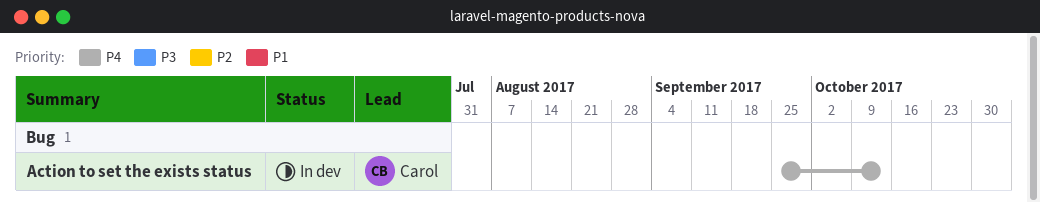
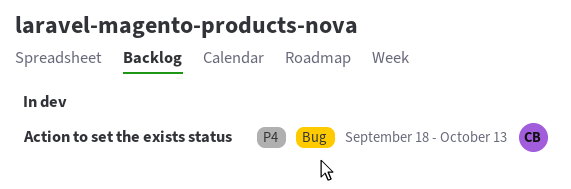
Action to set the exists status, start: Sep 25 -> Sep 18

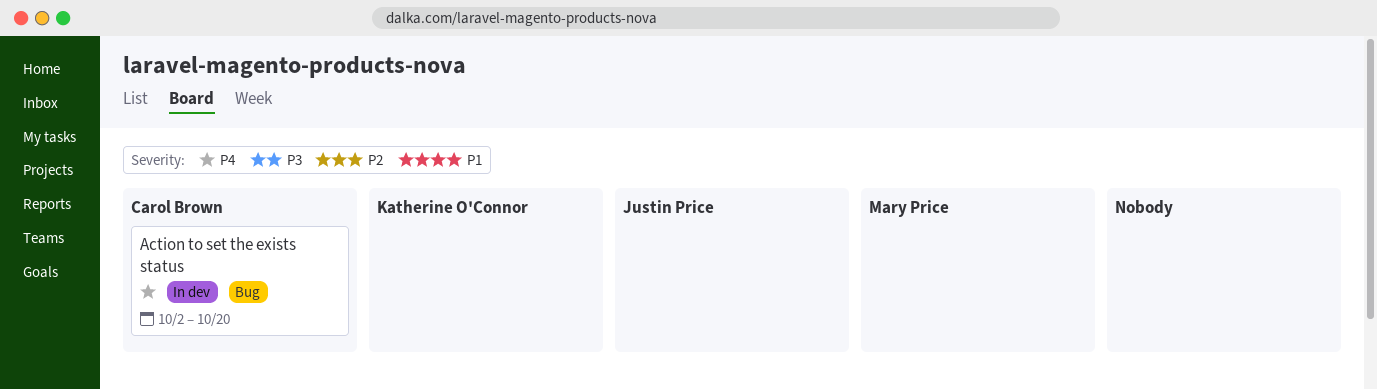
Action to set the exists status, start: Sep 18 -> Oct 2
Action to set the exists status, due: Oct 13 -> Oct 20

